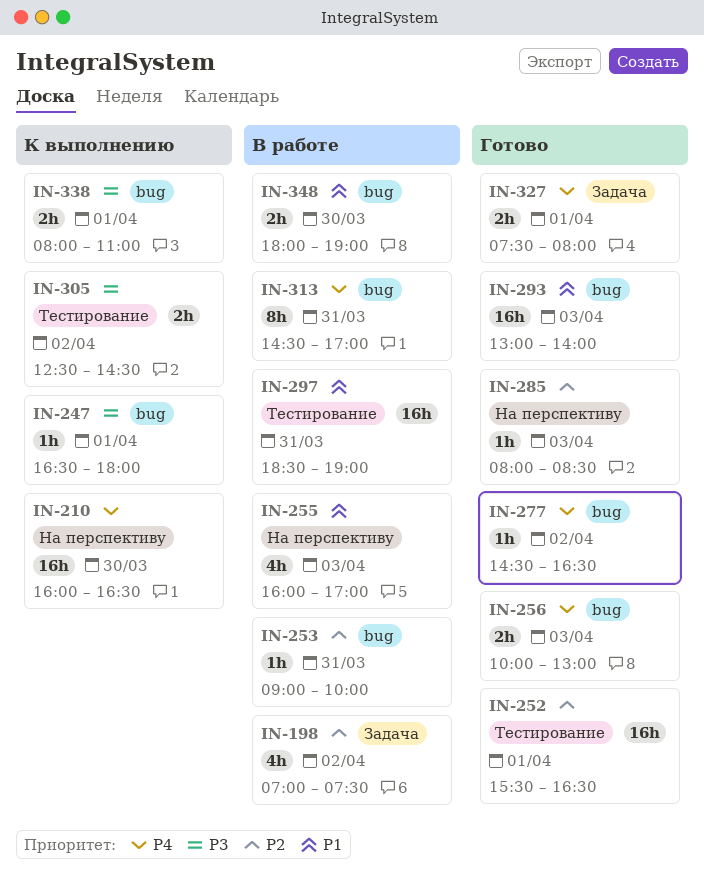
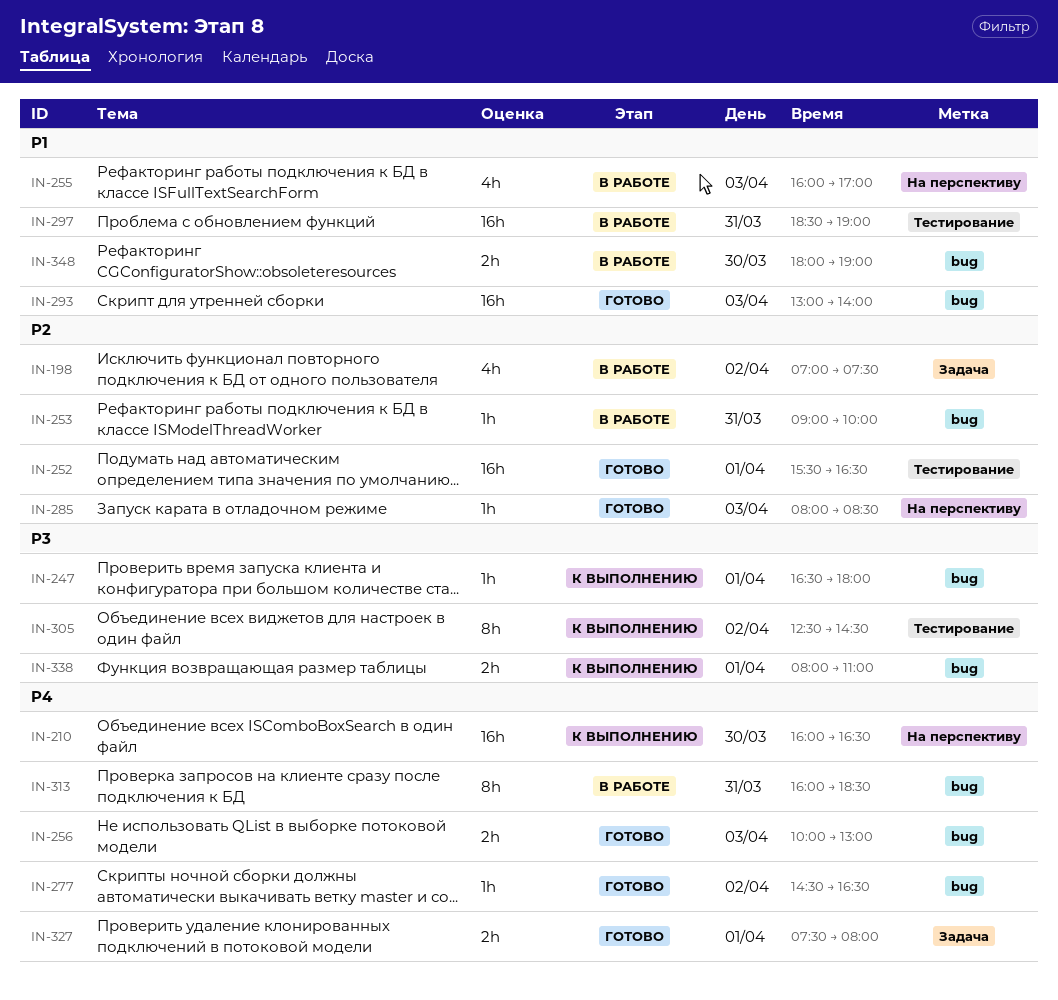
IN-305, estimate: 2h -> 8h
IN-313, begins: 14:30 -> 16:00
IN-313, ends: 17:00 -> 18:30

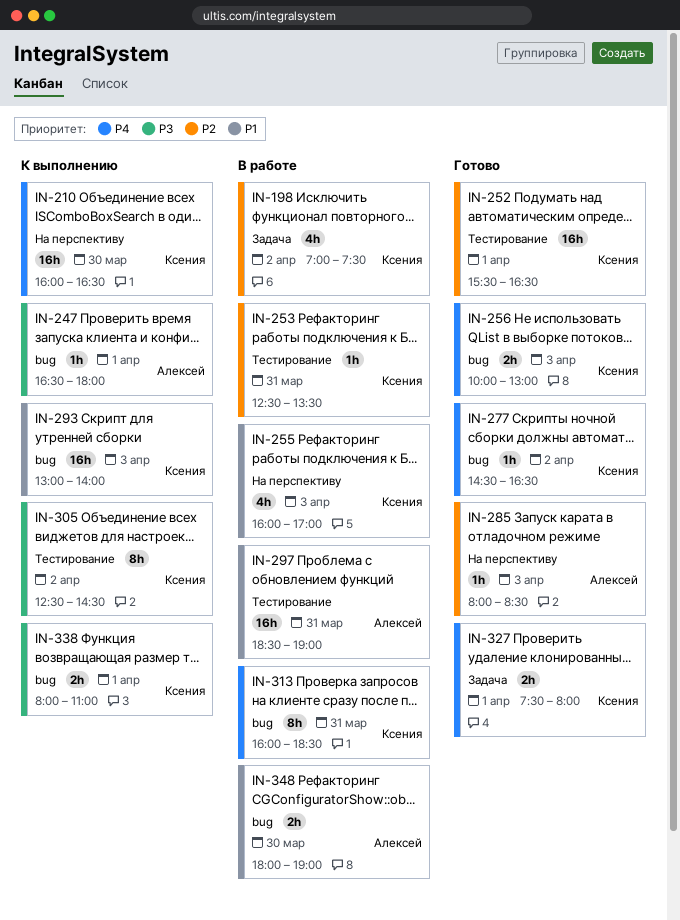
IN-253, label: bug -> Тестирование
IN-253, begins: 09:00 -> 12:30
IN-253, ends: 10:00 -> 13:30
IN-293, status: Готово -> К выполнению

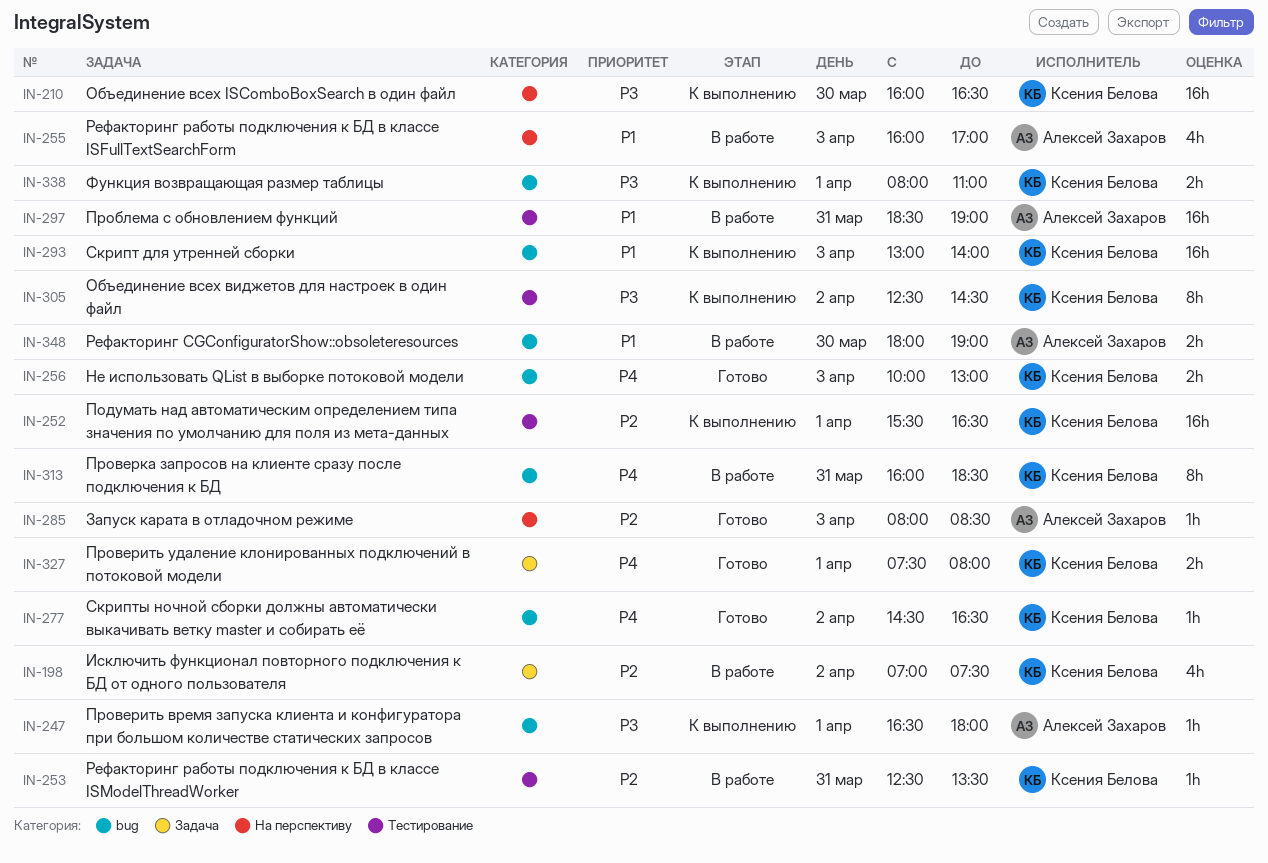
IN-210, priority: P4 -> P3
IN-252, status: Готово -> К выполнению
IN-255, owner: Ксения Белова -> Алексей Захаров

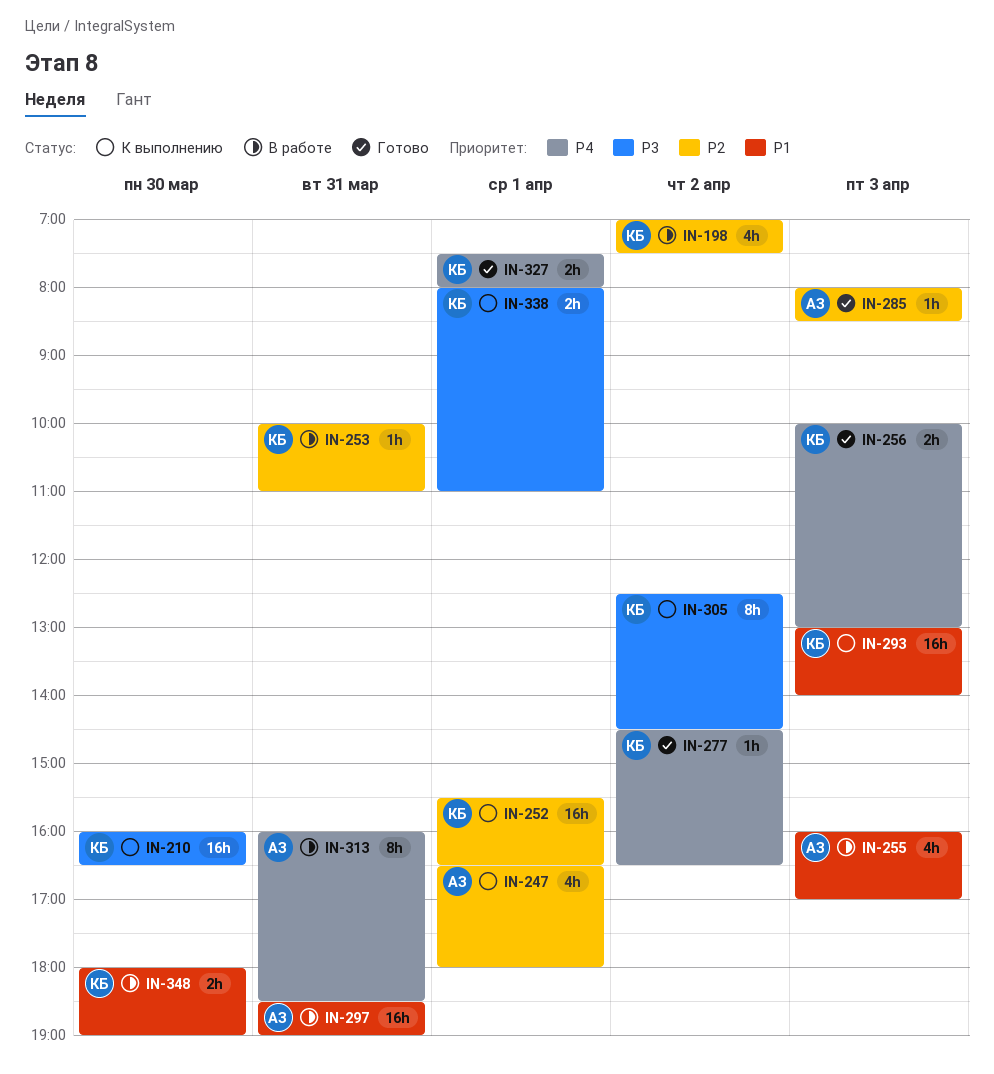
IN-247, priority: P3 -> P2
IN-247, estimate: 1h -> 4h
IN-253, begins: 12:30 -> 10:00
IN-253, ends: 13:30 -> 11:00
IN-313, owner: Ксения Белова -> Алексей Захаров
IN-348, owner: Алексей Захаров -> Ксения Белова

